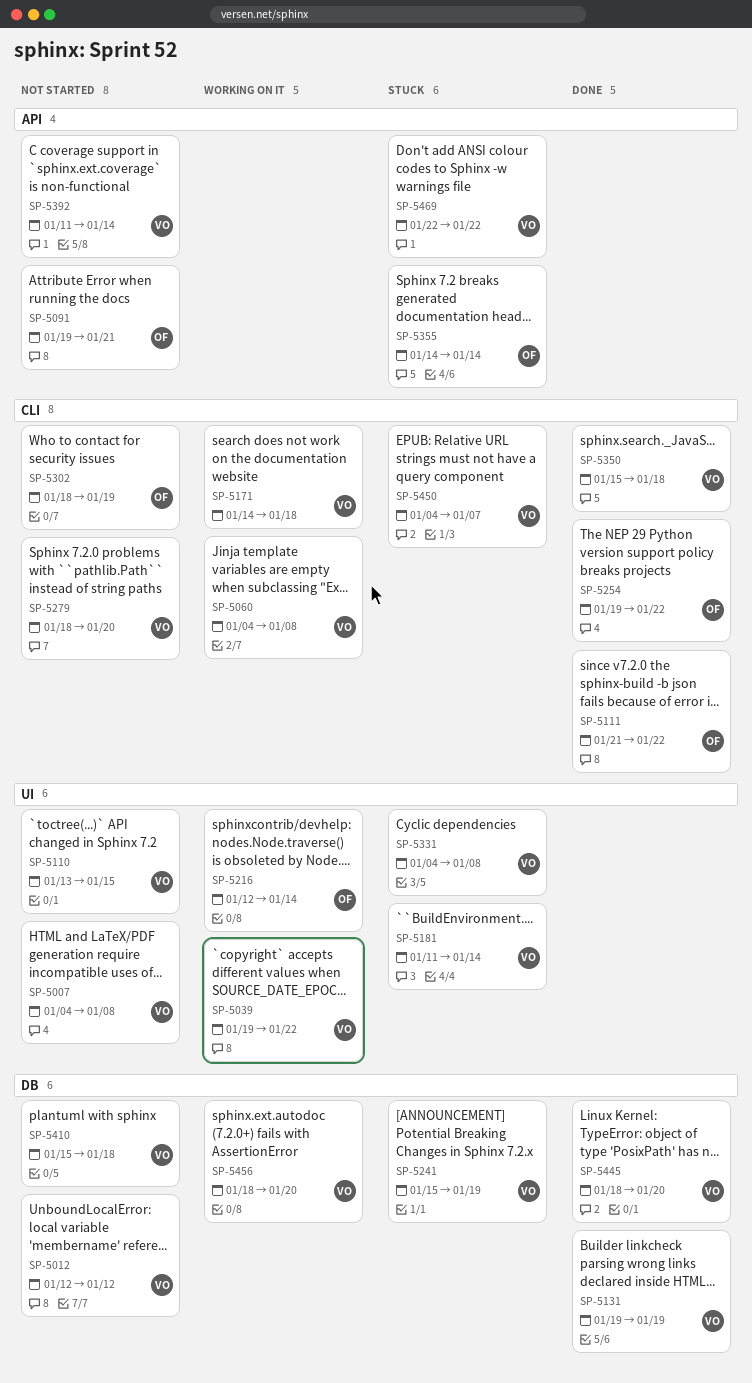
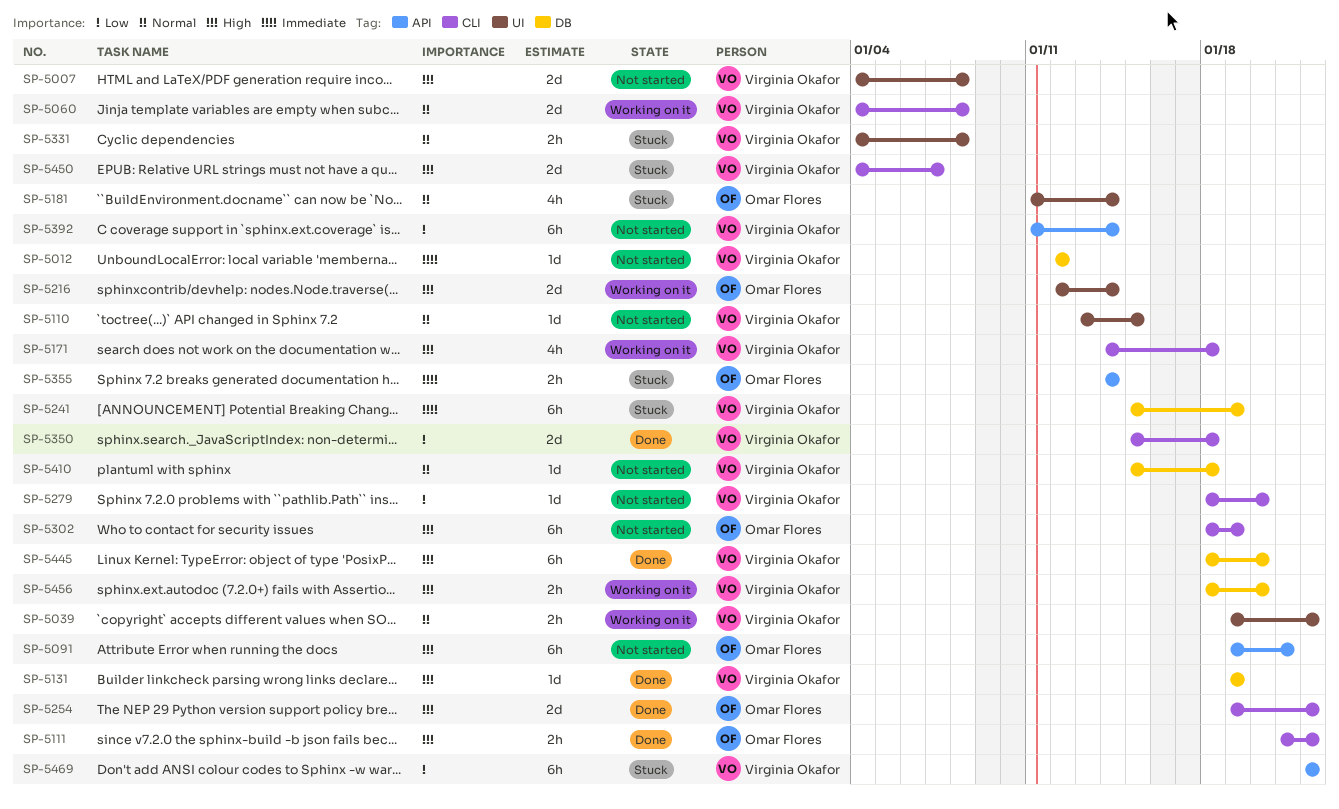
SP-5181, owner: Virginia Okafor -> Omar Flores

